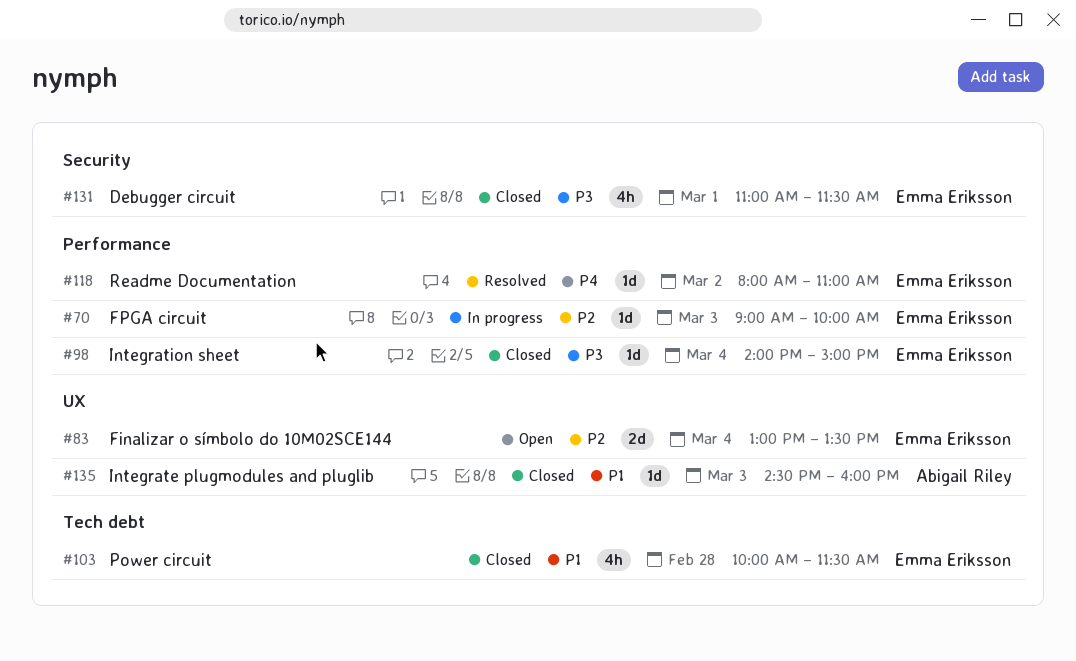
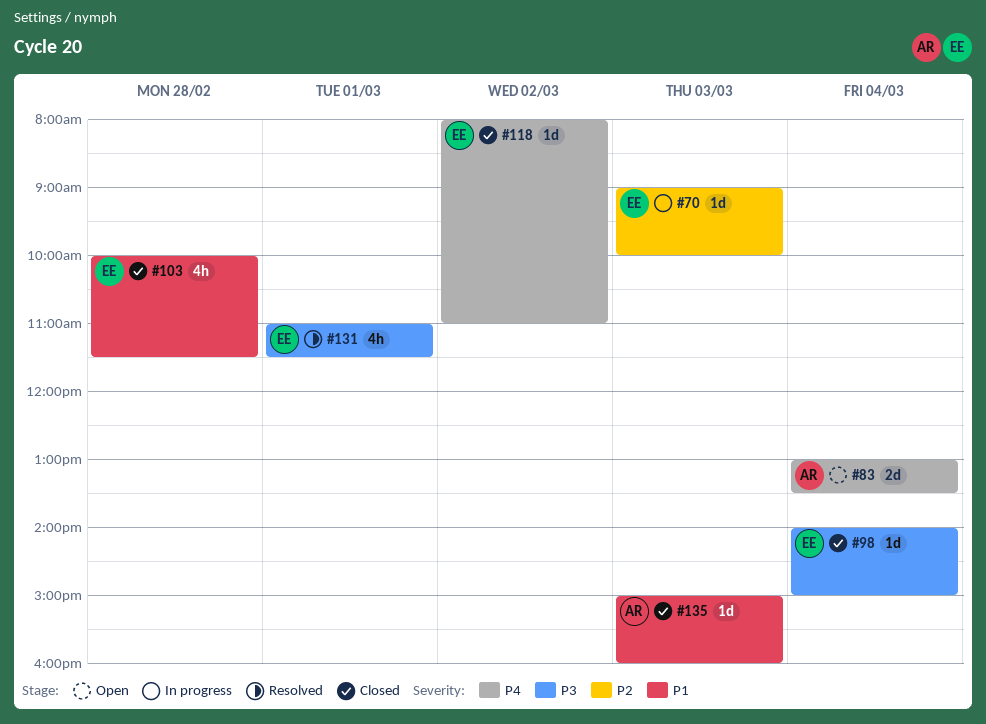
#83, owner: Emma Eriksson -> Abigail Riley
#83, priority: P2 -> P4
#118, status: Resolved -> Closed
#131, status: Closed -> Resolved
#135, begins: 14:30 -> 15:00

